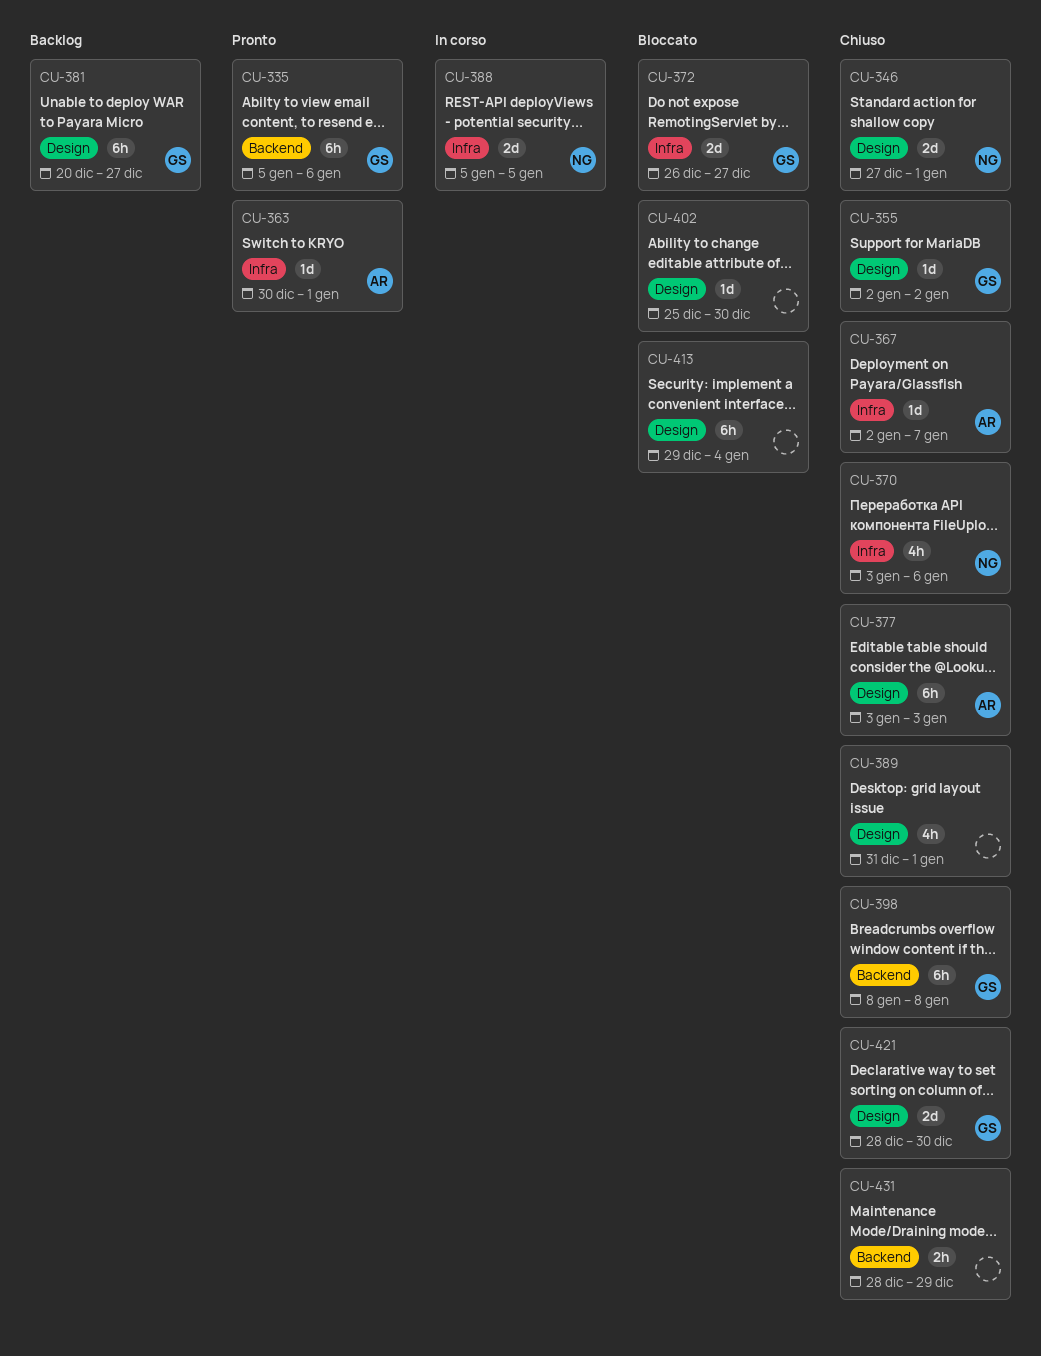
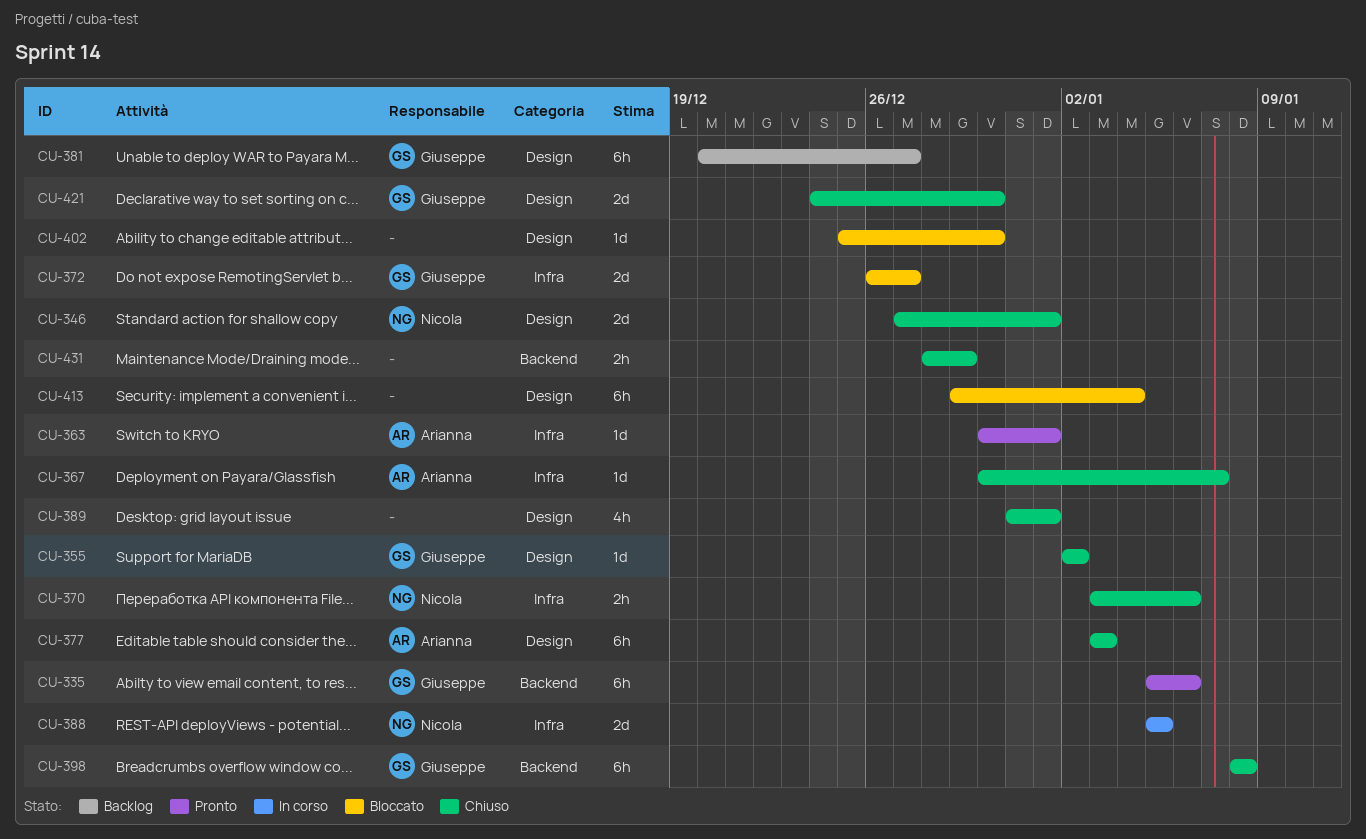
CU-367, start: Jan 2 -> Dec 30
CU-370, estimate: 4h -> 2h
CU-421, start: Dec 28 -> Dec 24

